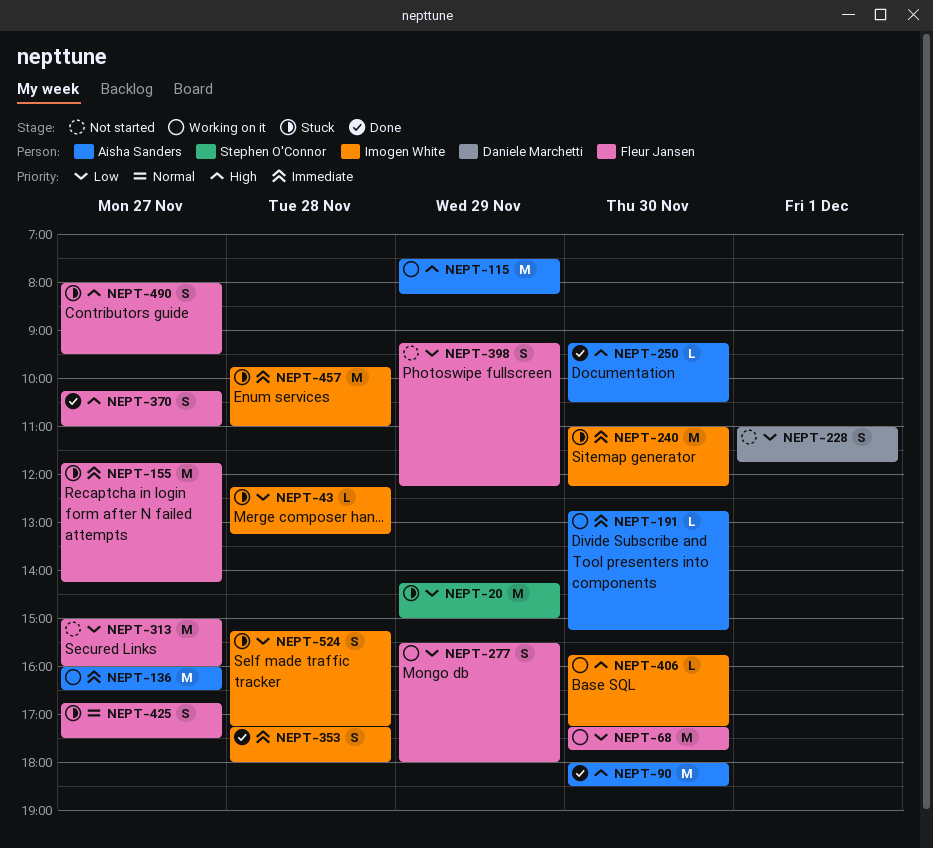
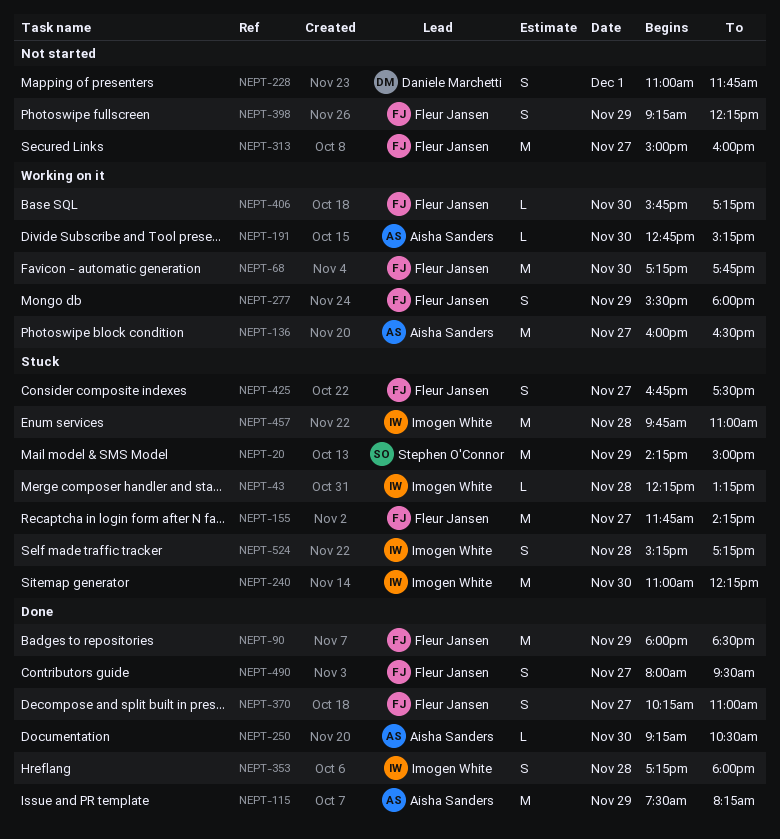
NEPT-90, owner: Aisha Sanders -> Fleur Jansen
NEPT-90, day: Nov 30 -> Nov 29
NEPT-115, status: Working on it -> Done
NEPT-406, owner: Imogen White -> Fleur Jansen
NEPT-490, status: Stuck -> Done

